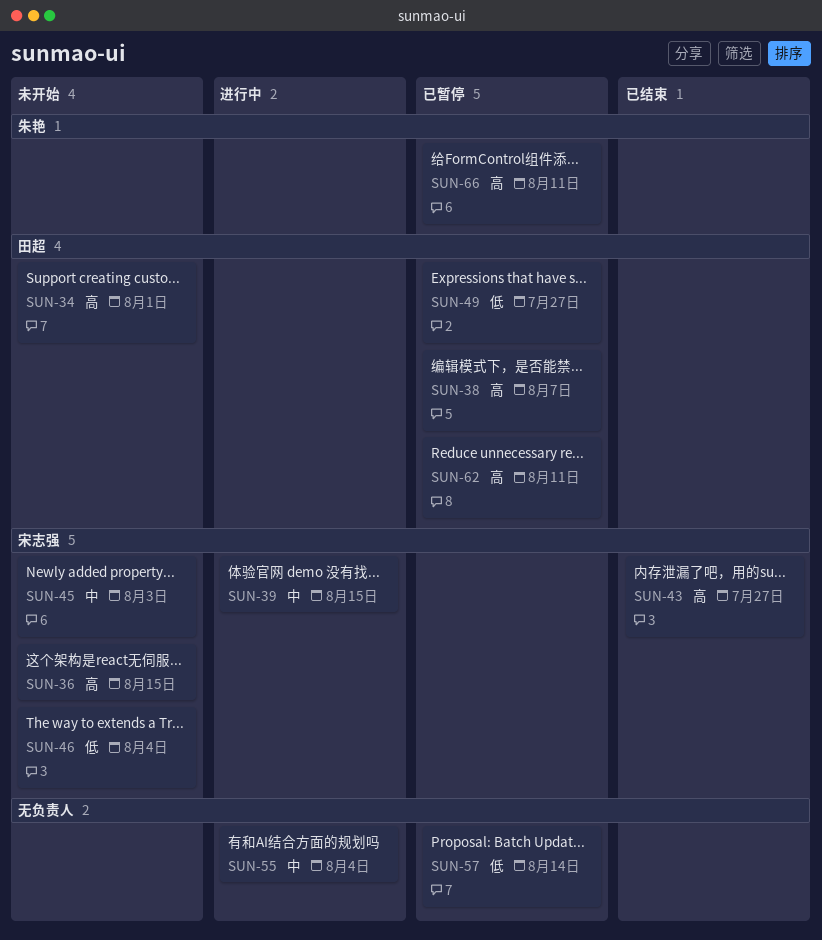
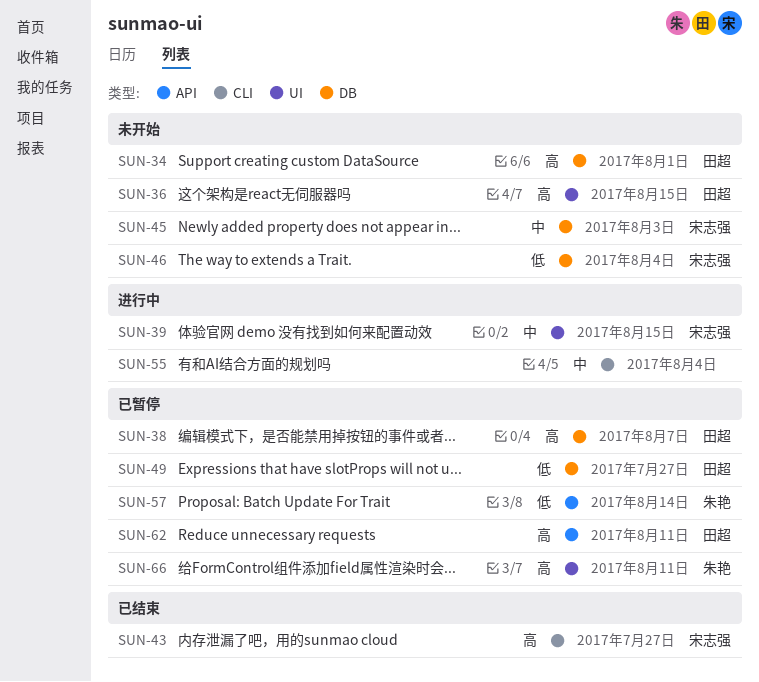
SUN-36, owner: 宋志强 -> 田超
SUN-57, owner: none -> 朱艳

